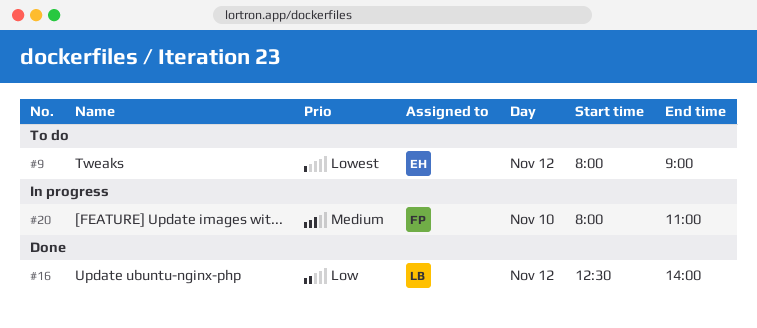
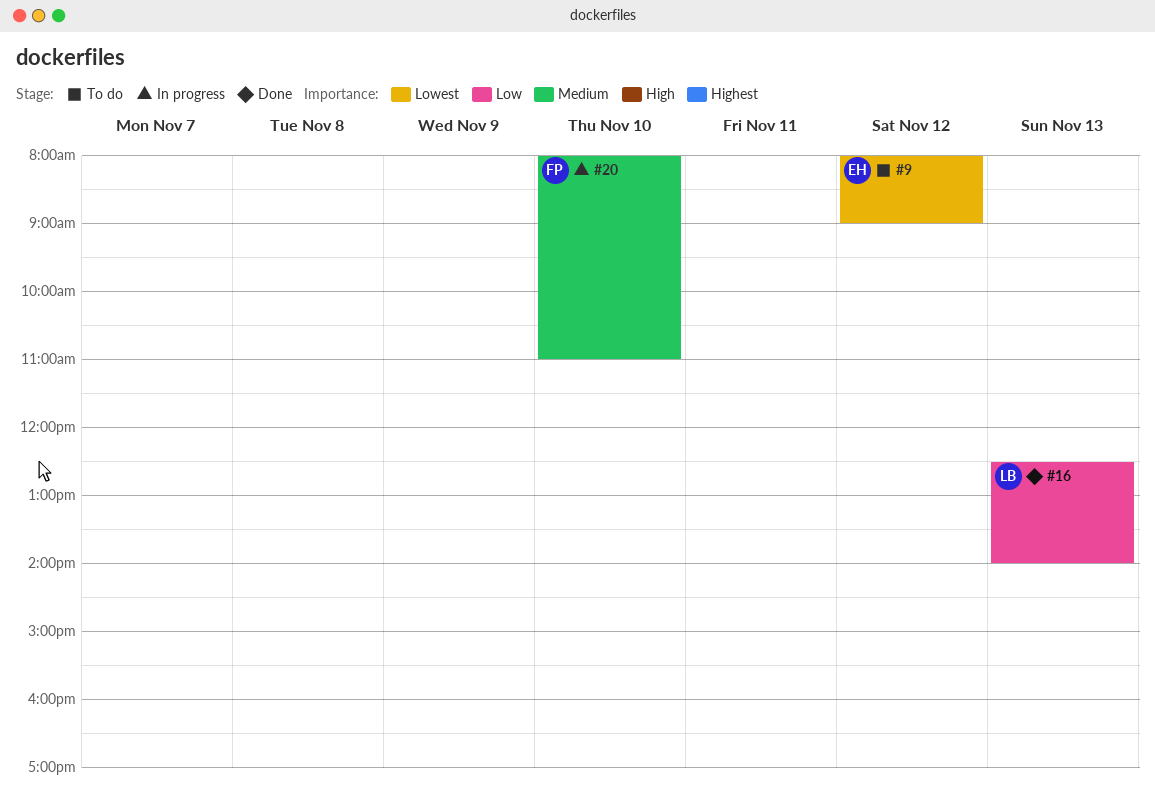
#16, day: Nov 12 -> Nov 13

